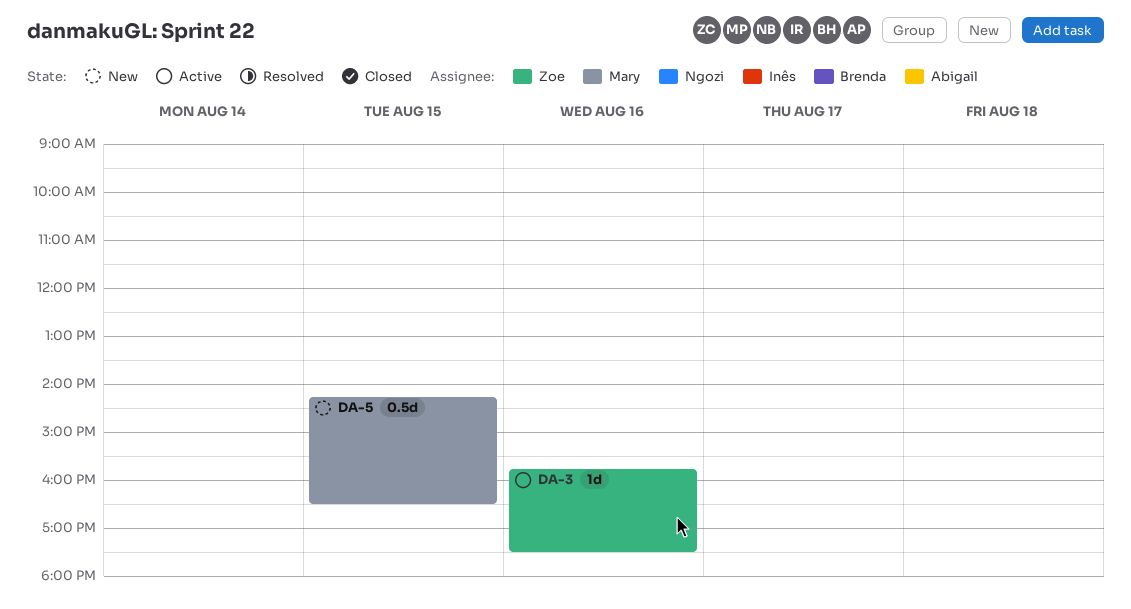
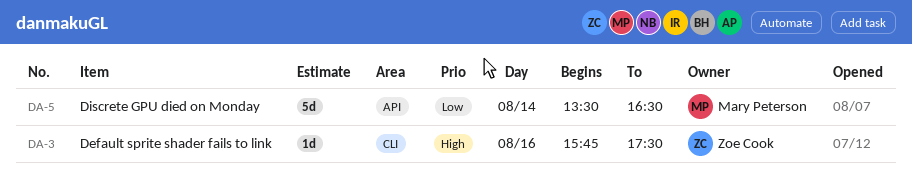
DA-5, estimate: 0.5d -> 5d
DA-5, day: Aug 15 -> Aug 14
DA-5, begins: 14:15 -> 13:30

